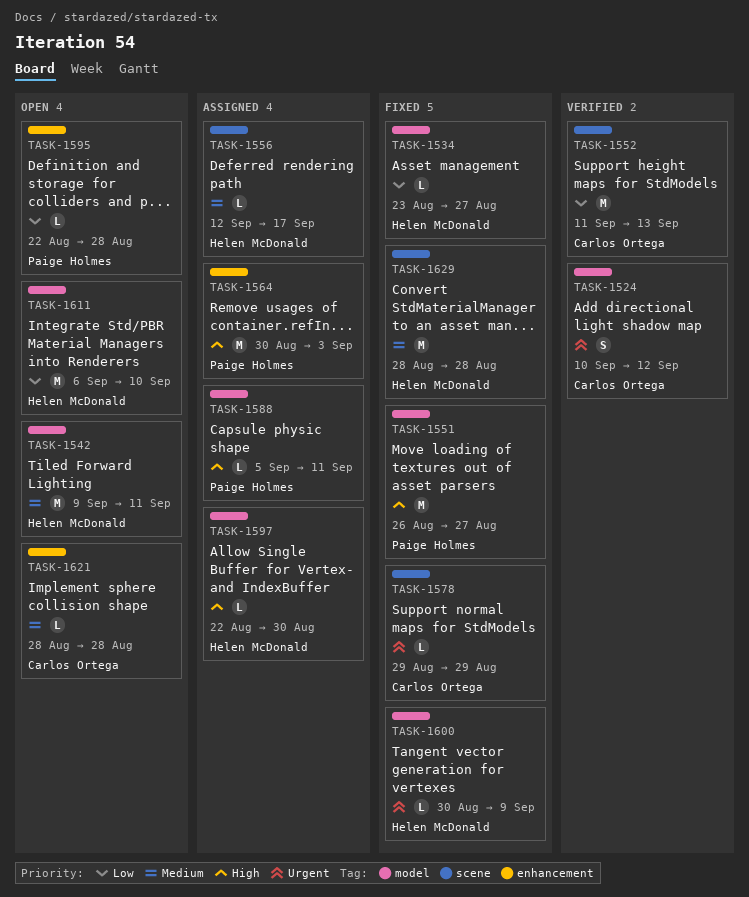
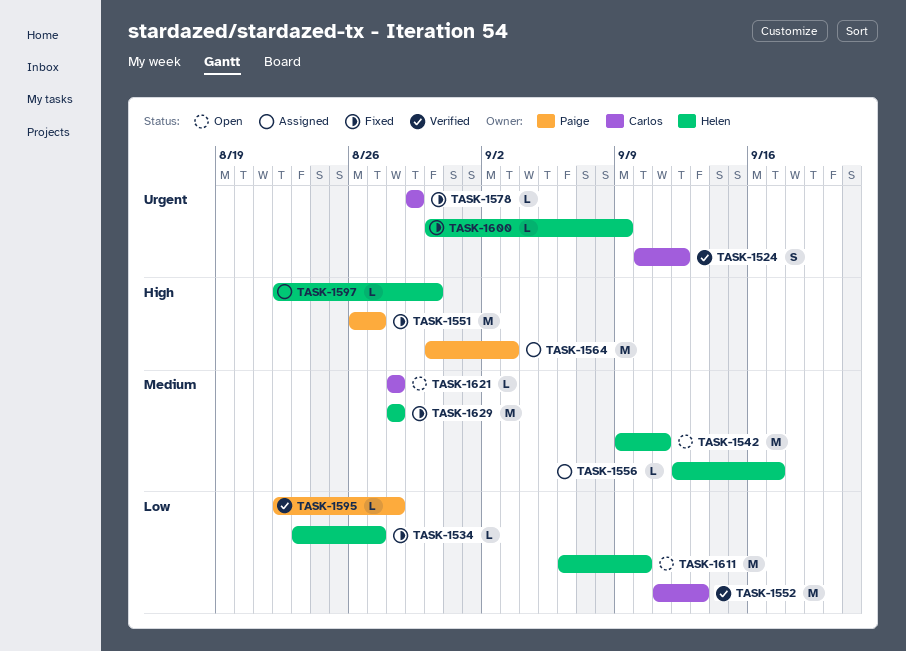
TASK-1588: present -> none
TASK-1595, status: Open -> Verified

